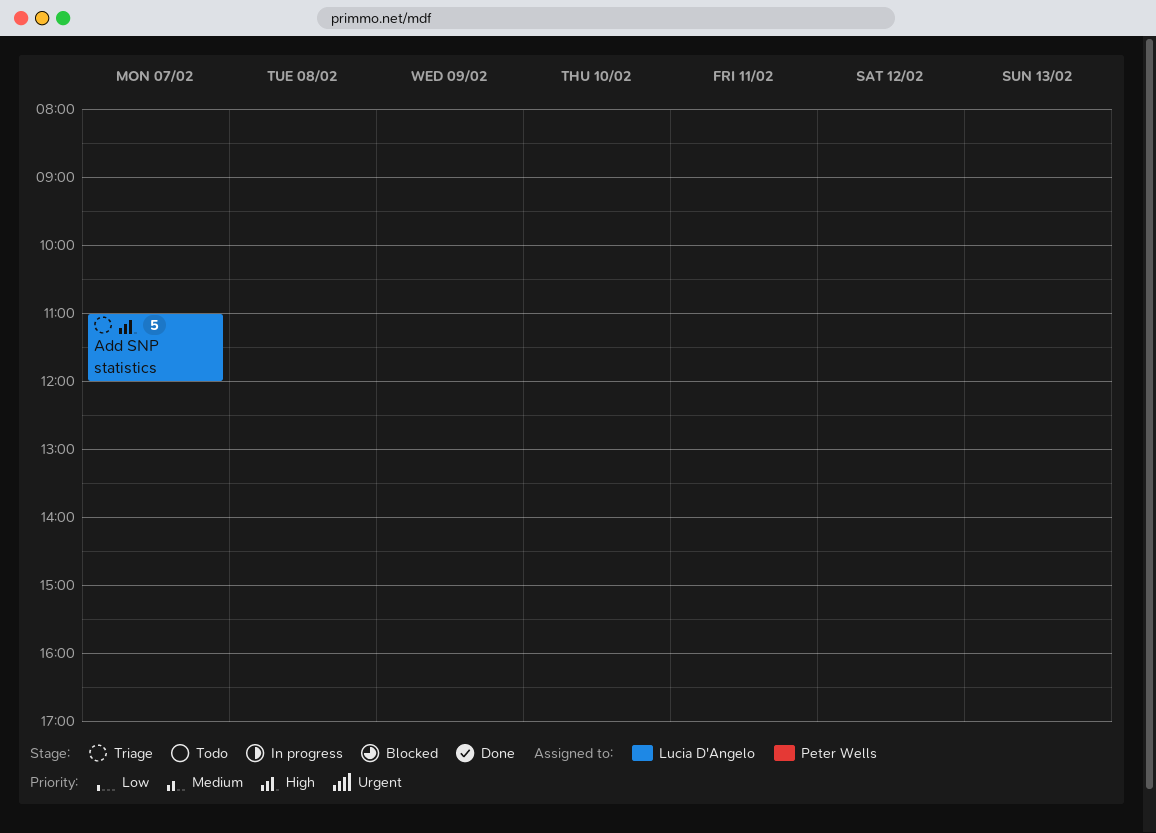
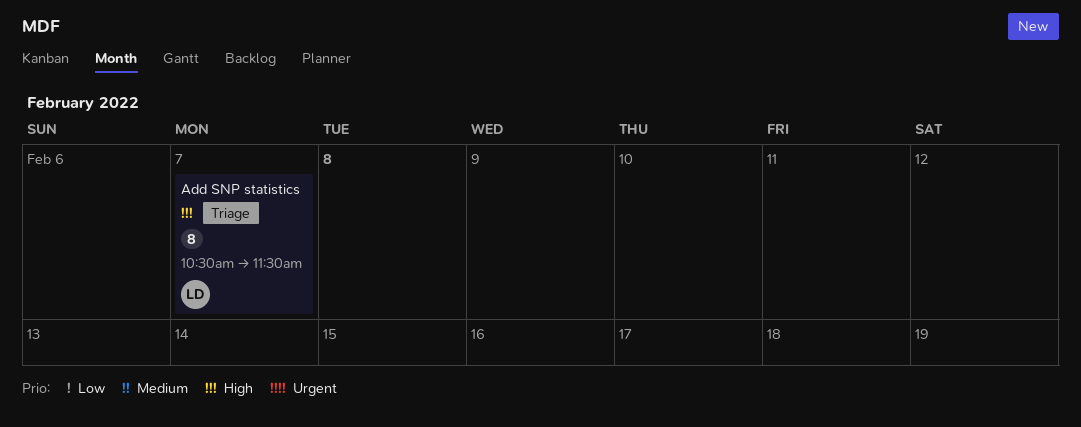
Add SNP statistics, estimate: 5 -> 8
Add SNP statistics, begins: 11:00 -> 10:30
Add SNP statistics, ends: 12:00 -> 11:30

